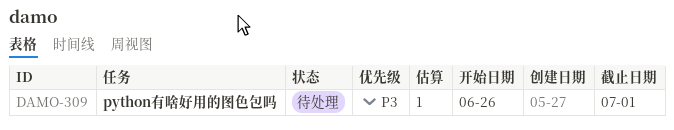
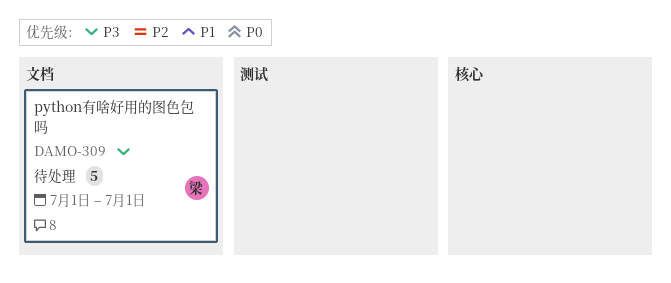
DAMO-309, estimate: 1 -> 5
DAMO-309, start: Jun 26 -> Jul 1

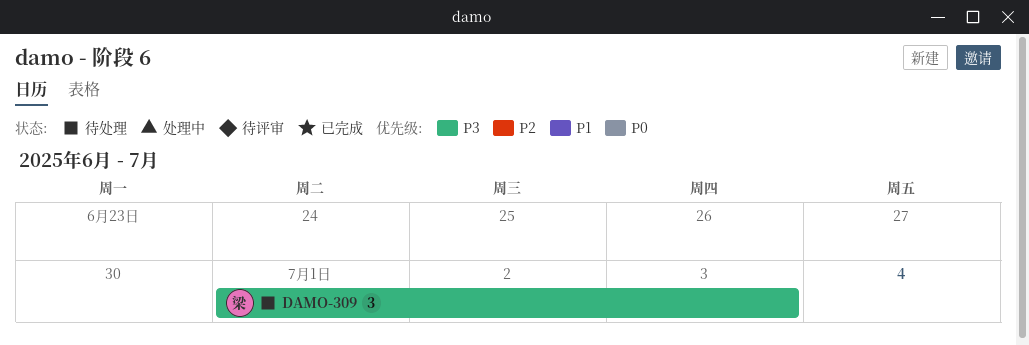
DAMO-309, estimate: 5 -> 3
DAMO-309, due: Jul 1 -> Jul 3

